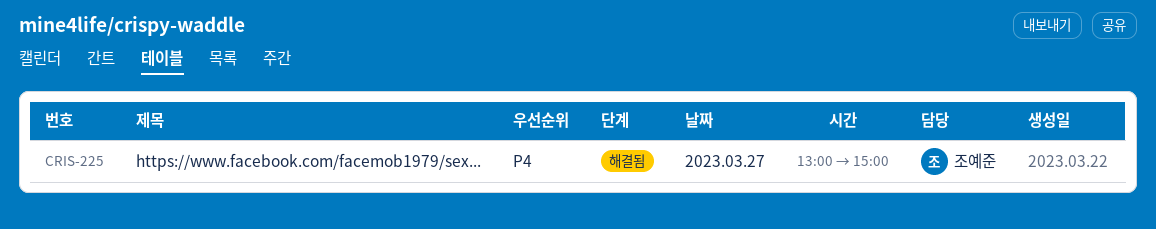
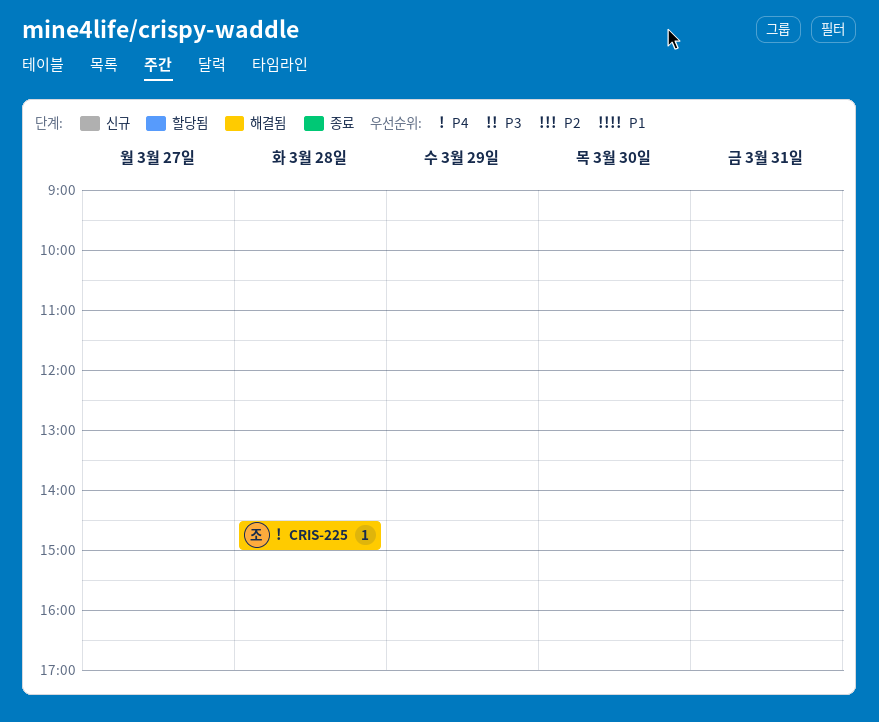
CRIS-225, day: Mar 27 -> Mar 28
CRIS-225, begins: 13:00 -> 14:30

